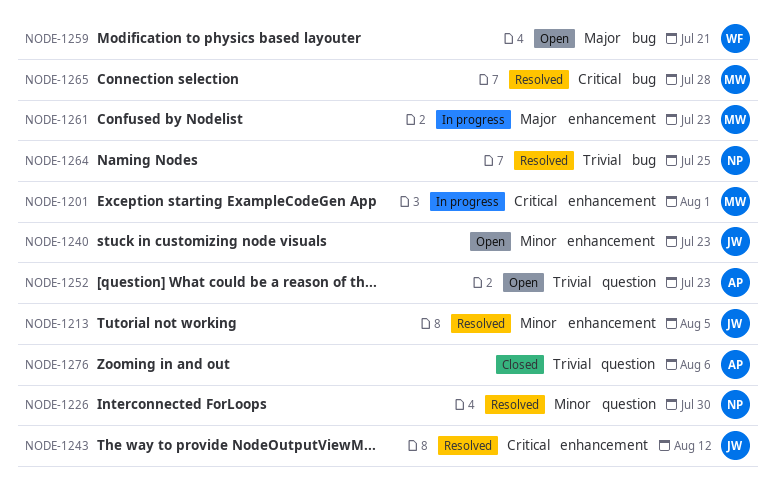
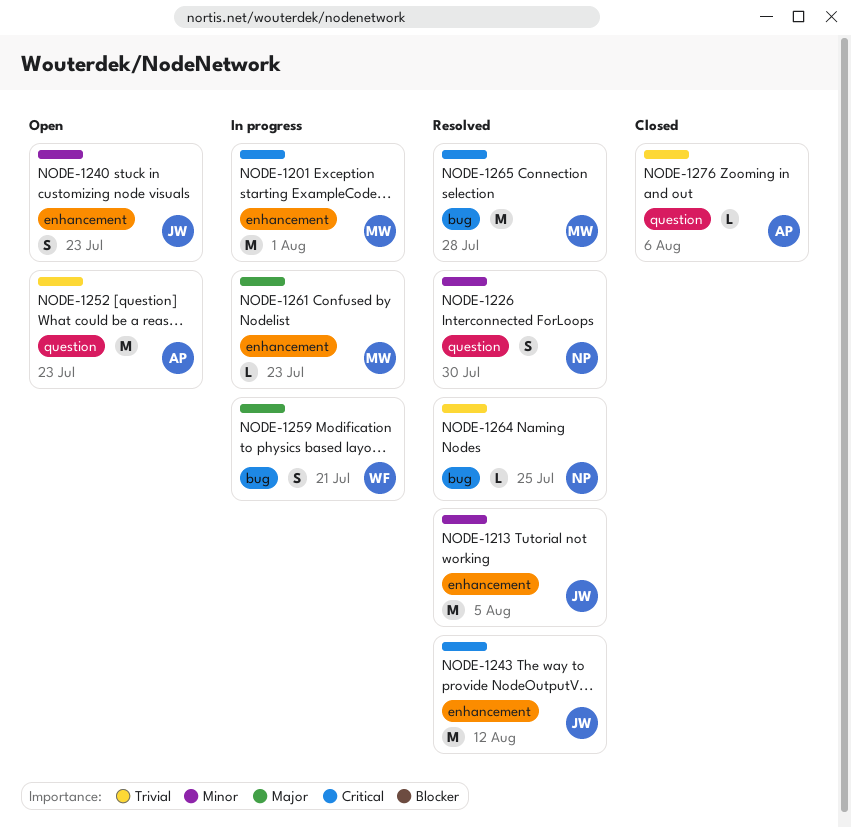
NODE-1259, status: Open -> In progress

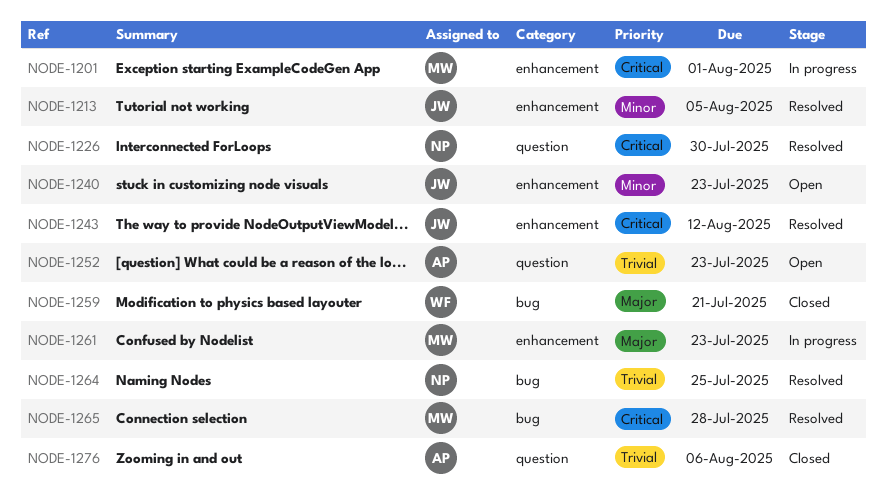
NODE-1226, priority: Minor -> Critical
NODE-1259, status: In progress -> Closed

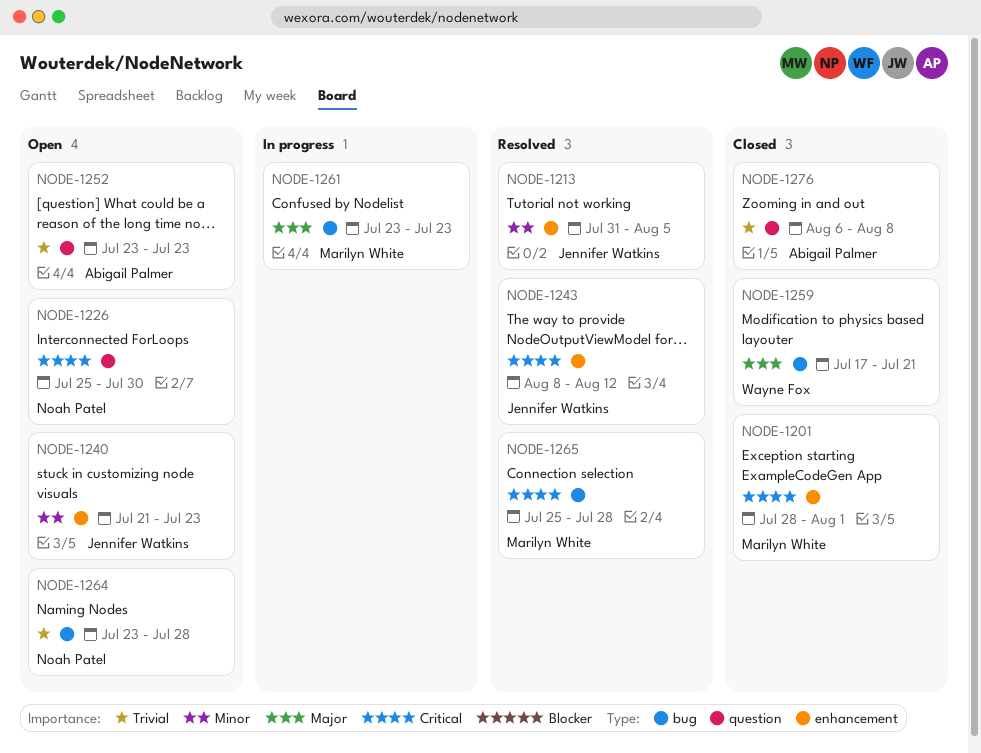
NODE-1201, status: In progress -> Closed
NODE-1226, status: Resolved -> Open
NODE-1261, label: enhancement -> bug
NODE-1264, status: Resolved -> Open
NODE-1264, due: Jul 25 -> Jul 28
NODE-1276, due: Aug 6 -> Aug 8

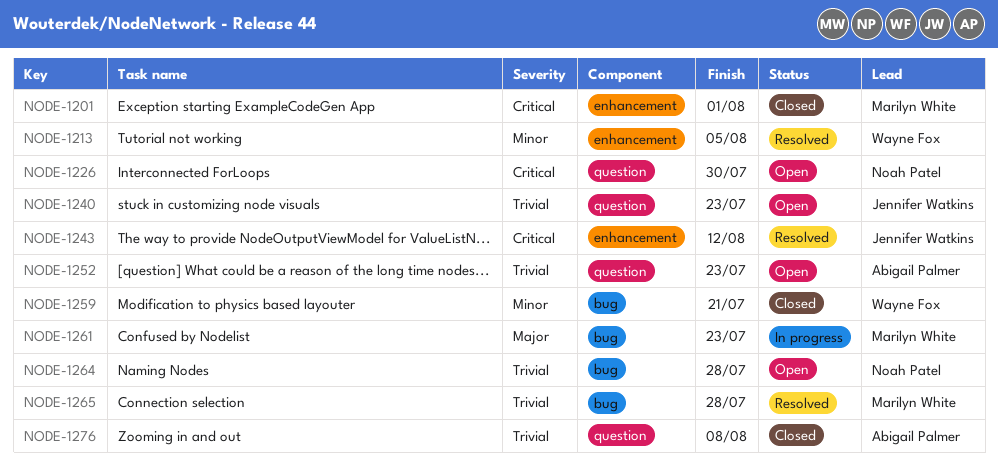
NODE-1213, owner: Jennifer Watkins -> Wayne Fox
NODE-1240, priority: Minor -> Trivial
NODE-1240, label: enhancement -> question
NODE-1259, priority: Major -> Minor
NODE-1265, priority: Critical -> Trivial

